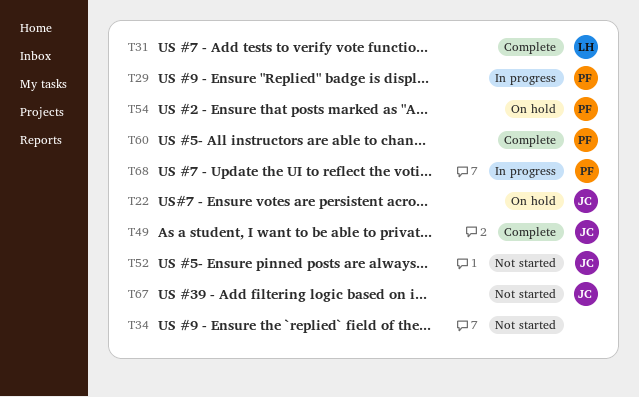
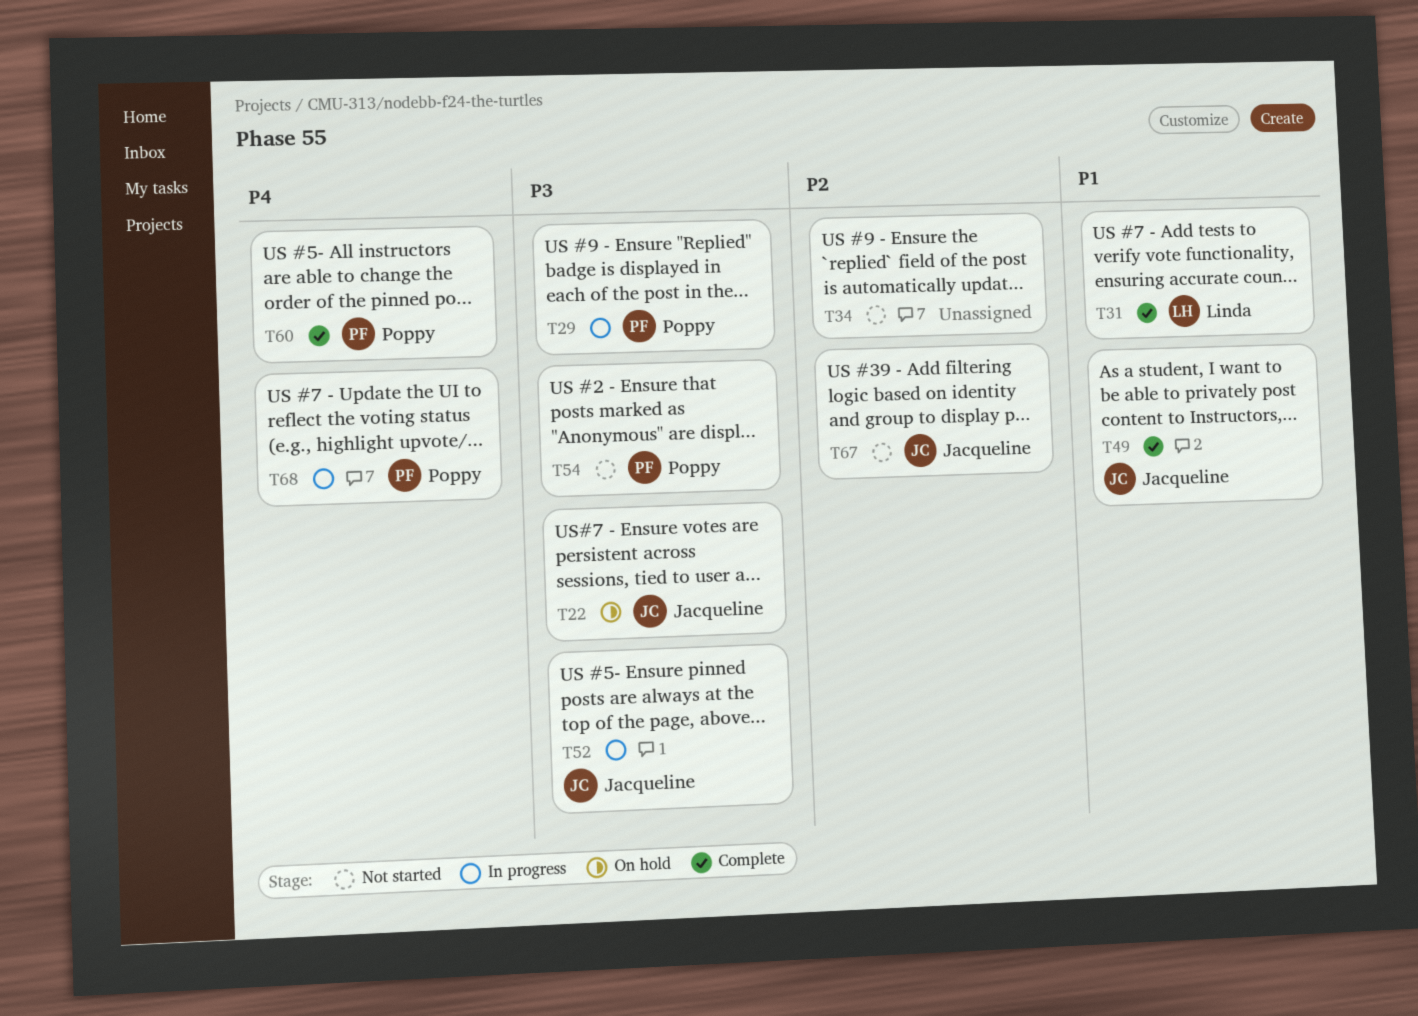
T52, status: Not started -> In progress
T54, status: On hold -> Not started

